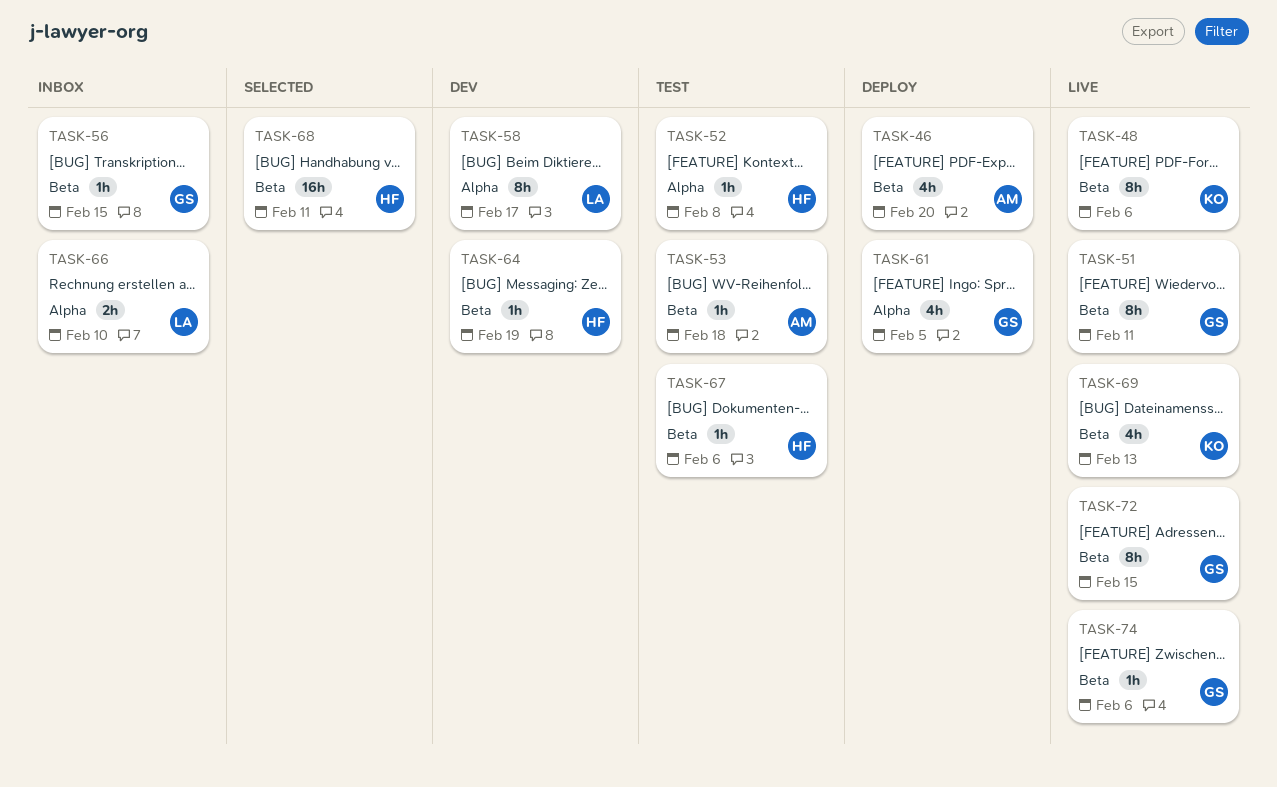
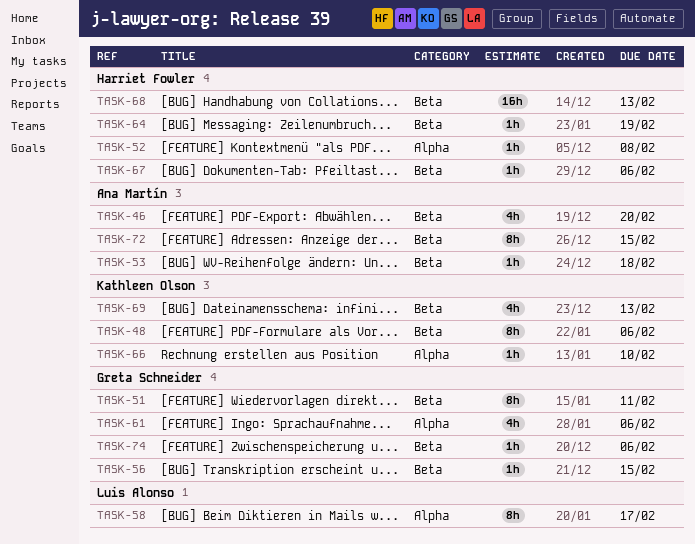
TASK-61, due: Feb 5 -> Feb 6
TASK-66, owner: Luis Alonso -> Kathleen Olson
TASK-66, estimate: 2h -> 1h
TASK-68, due: Feb 11 -> Feb 13
TASK-72, owner: Greta Schneider -> Ana Martín

